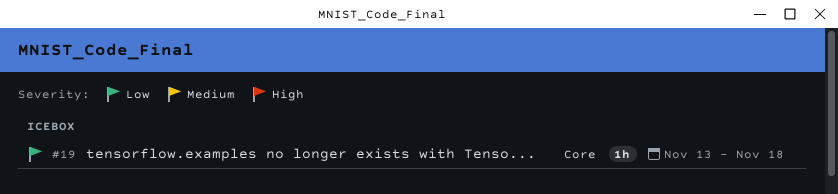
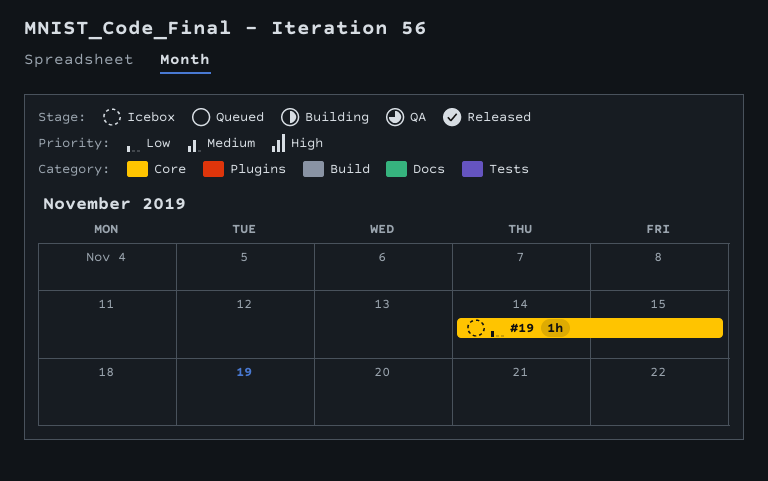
#19, start: Nov 13 -> Nov 14
#19, due: Nov 18 -> Nov 15

